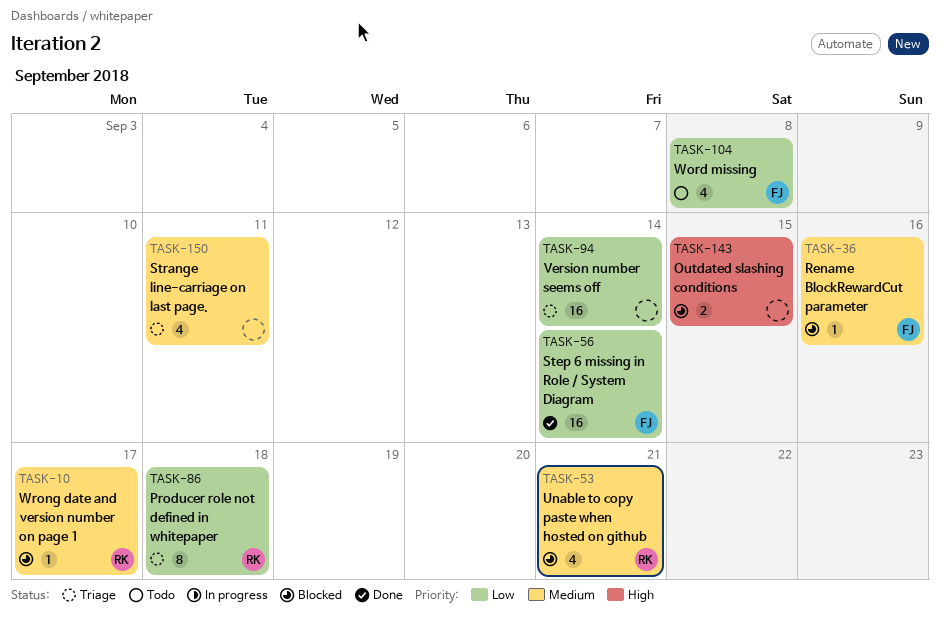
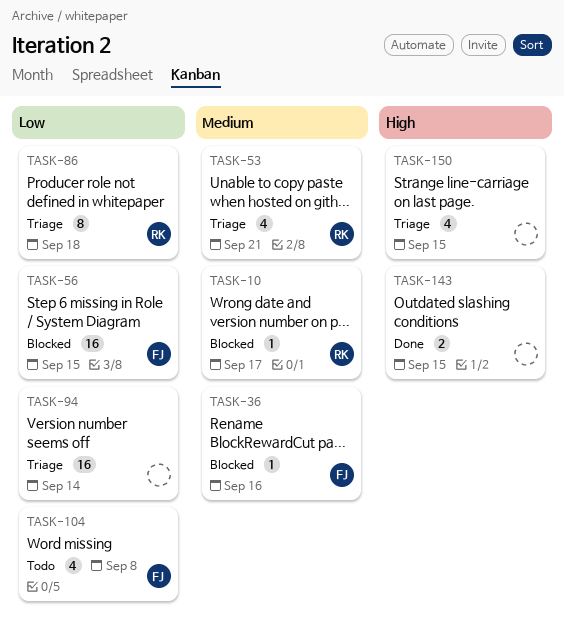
TASK-53, status: Blocked -> Triage
TASK-56, status: Done -> Blocked
TASK-56, due: Sep 14 -> Sep 15
TASK-143, status: Blocked -> Done
TASK-150, priority: Medium -> High
TASK-150, due: Sep 11 -> Sep 15

